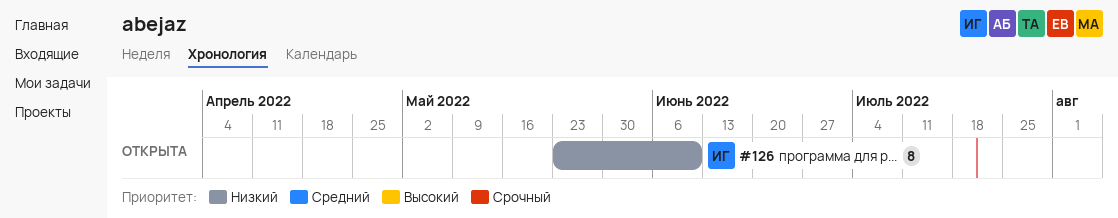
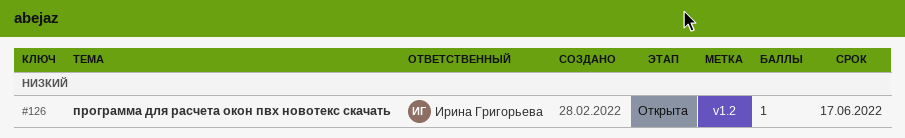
#126, estimate: 8 -> 1
#126, due: Jun 10 -> Jun 17

